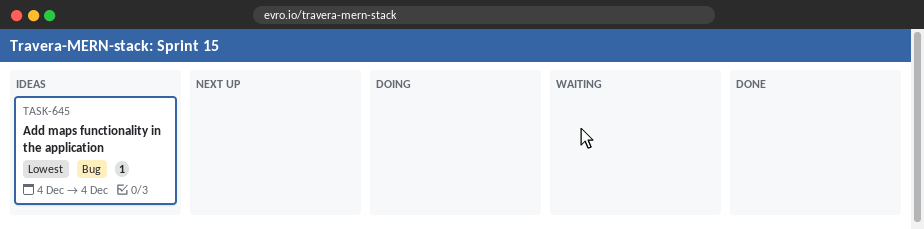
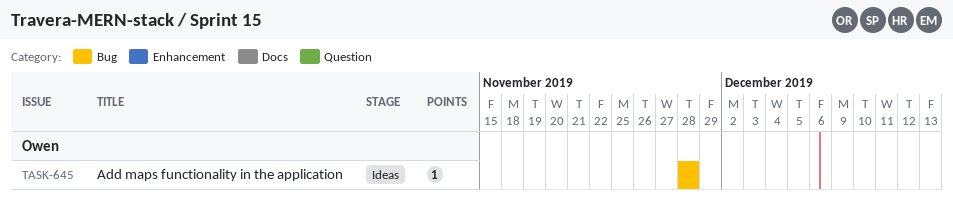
TASK-645, start: Dec 4 -> Nov 28
TASK-645, due: Dec 4 -> Nov 28

